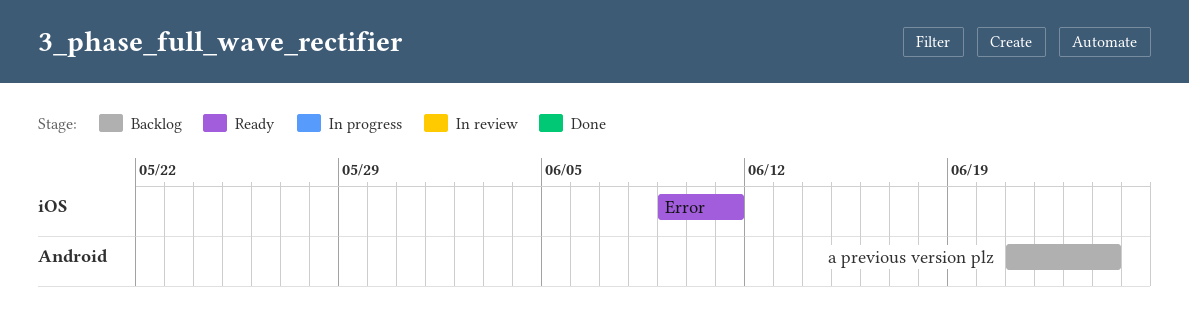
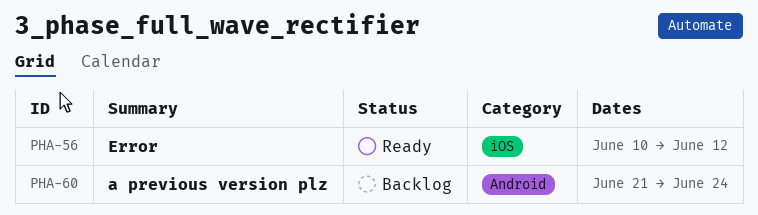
Error, start: Jun 9 -> Jun 10
Error, due: Jun 11 -> Jun 12

